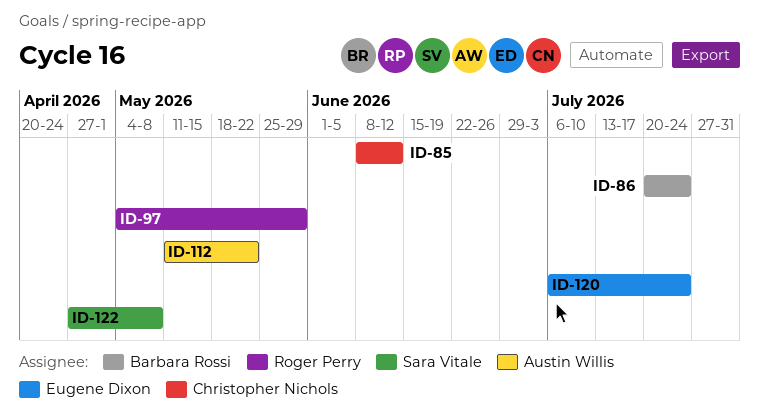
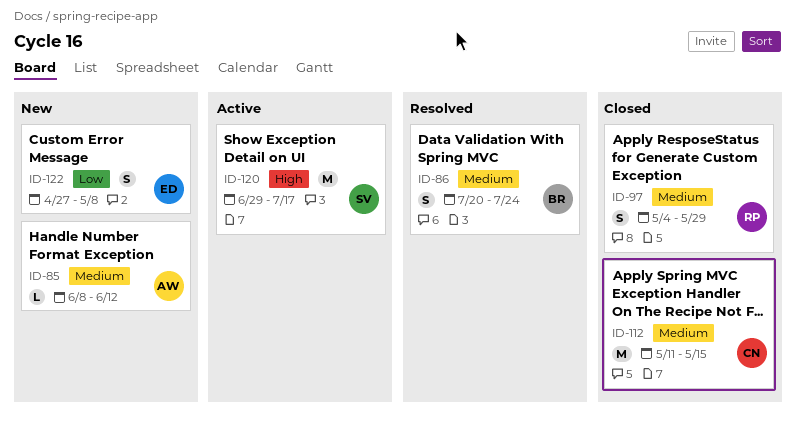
ID-85, owner: Christopher Nichols -> Austin Willis
ID-112, owner: Austin Willis -> Christopher Nichols
ID-112, due: May 22 -> May 15
ID-120, owner: Eugene Dixon -> Sara Vitale
ID-120, start: Jul 6 -> Jun 29
ID-120, due: Jul 24 -> Jul 17
ID-122, owner: Sara Vitale -> Eugene Dixon

